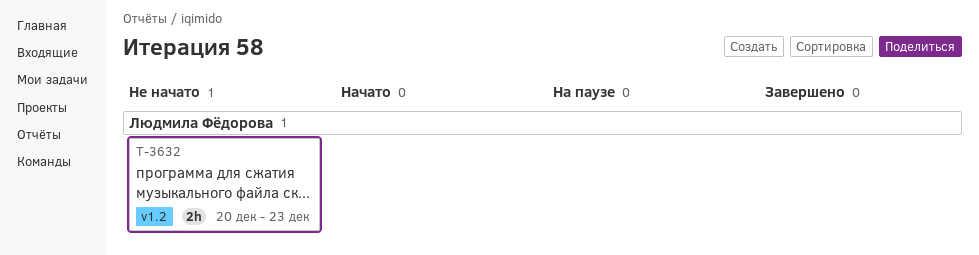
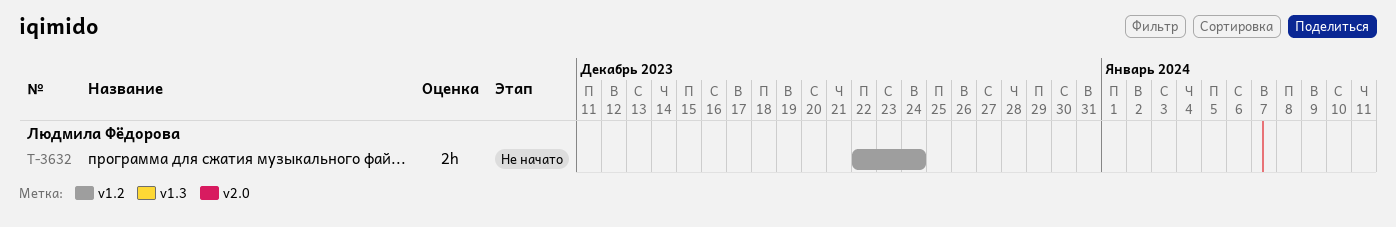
T-3632, start: Dec 20 -> Dec 22
T-3632, due: Dec 23 -> Dec 24

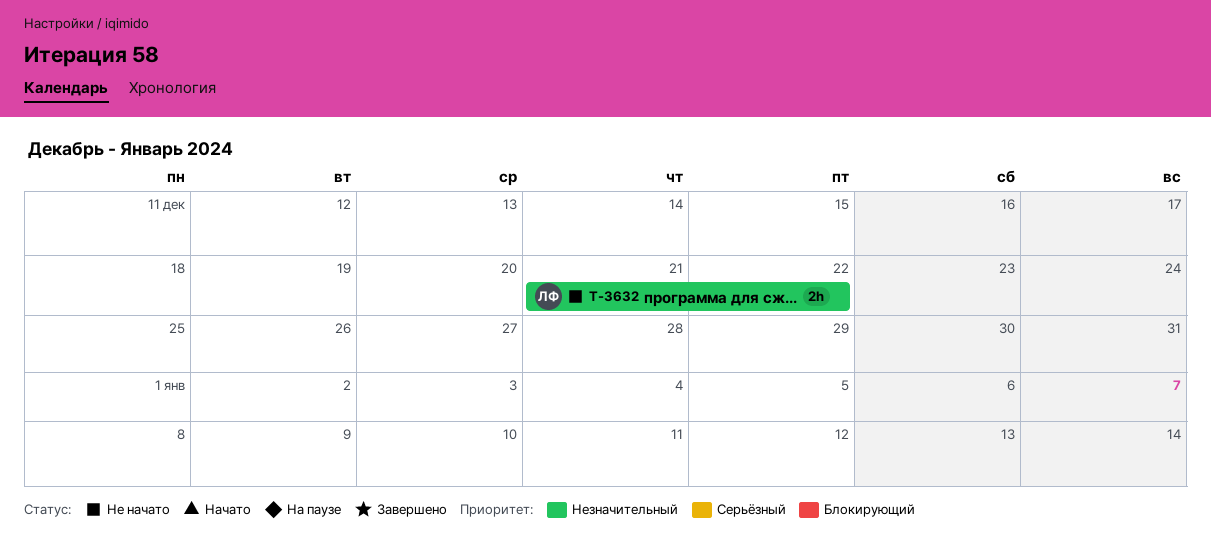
T-3632, start: Dec 22 -> Dec 21
T-3632, due: Dec 24 -> Dec 22

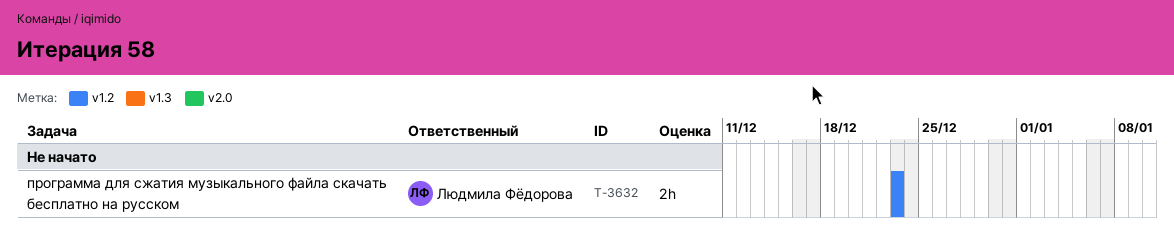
T-3632, start: Dec 21 -> Dec 23
T-3632, due: Dec 22 -> Dec 23

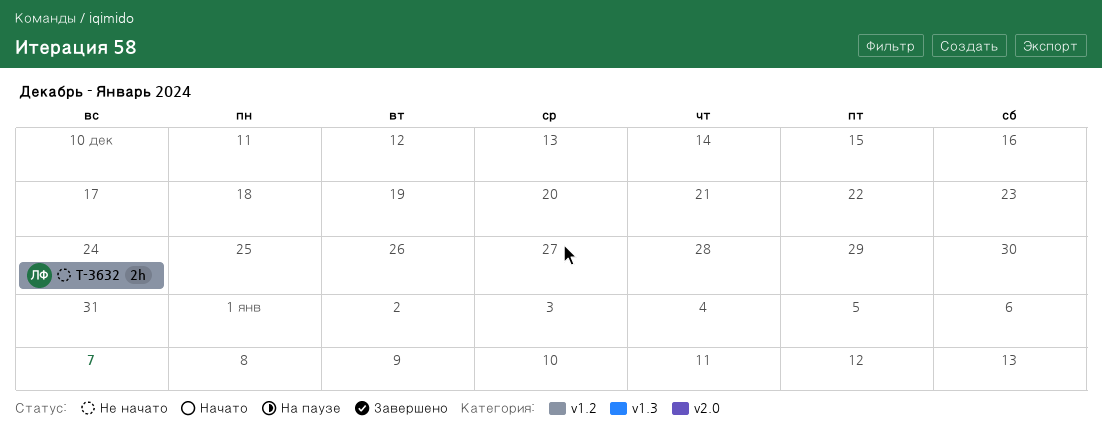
T-3632, start: Dec 23 -> Dec 24
T-3632, due: Dec 23 -> Dec 24

